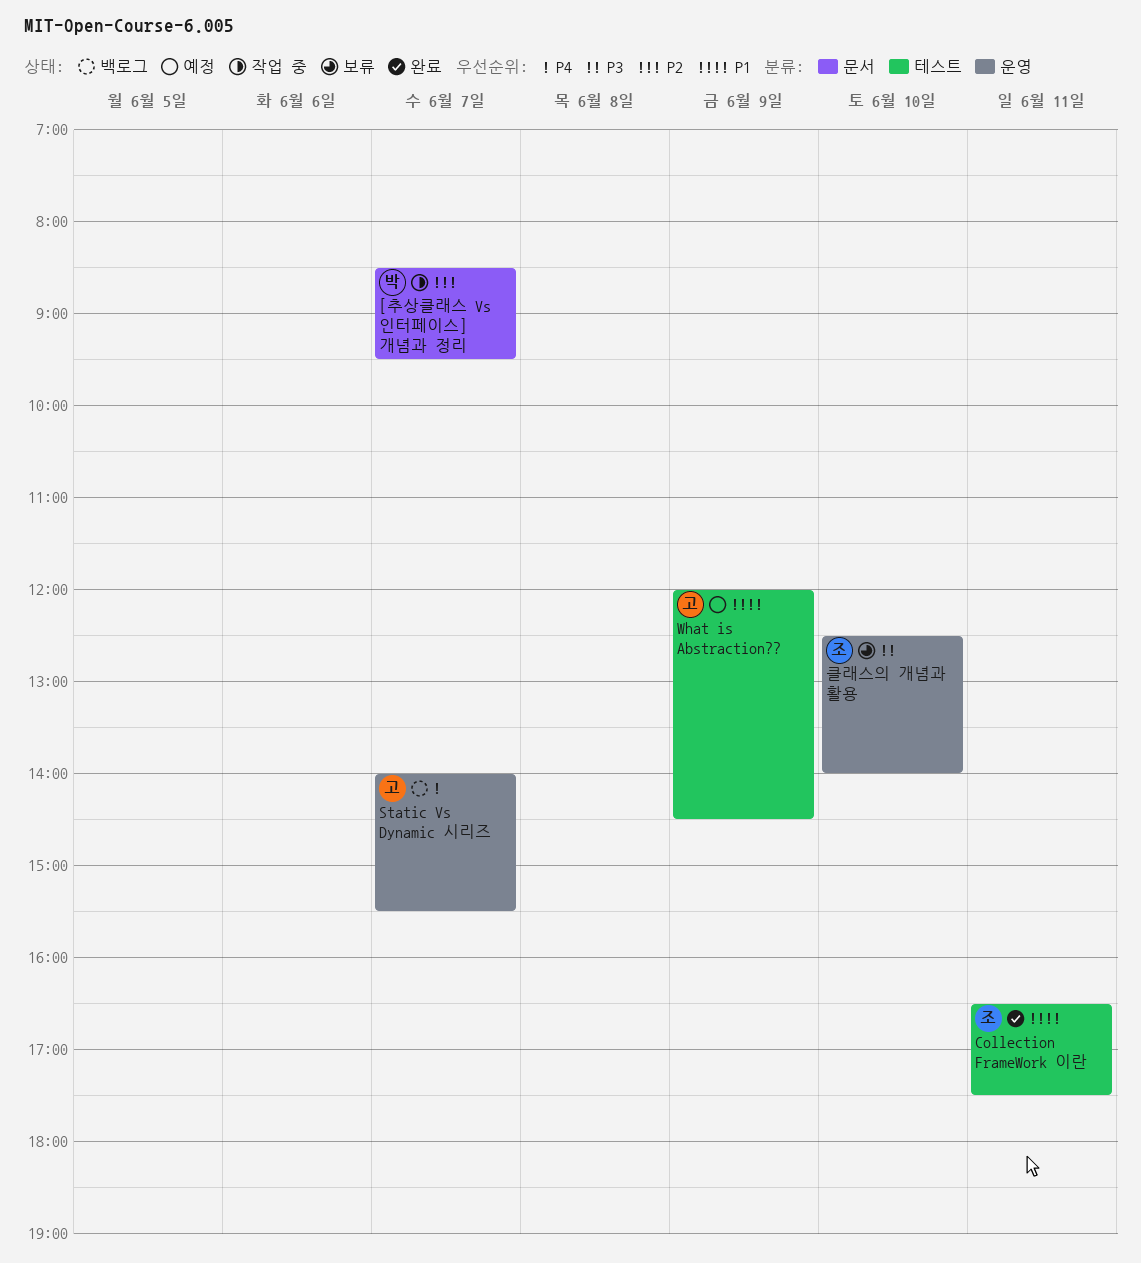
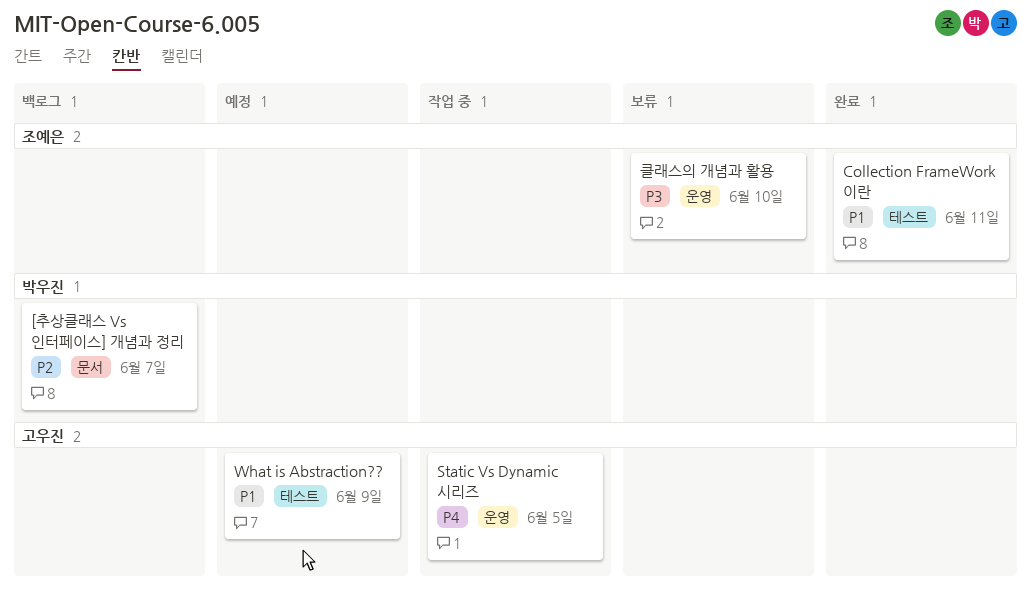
[추상클래스 Vs 인터페이스] 개념과 정리, status: 작업 중 -> 백로그
Static Vs Dynamic 시리즈, status: 백로그 -> 작업 중
Static Vs Dynamic 시리즈, day: Jun 7 -> Jun 5

